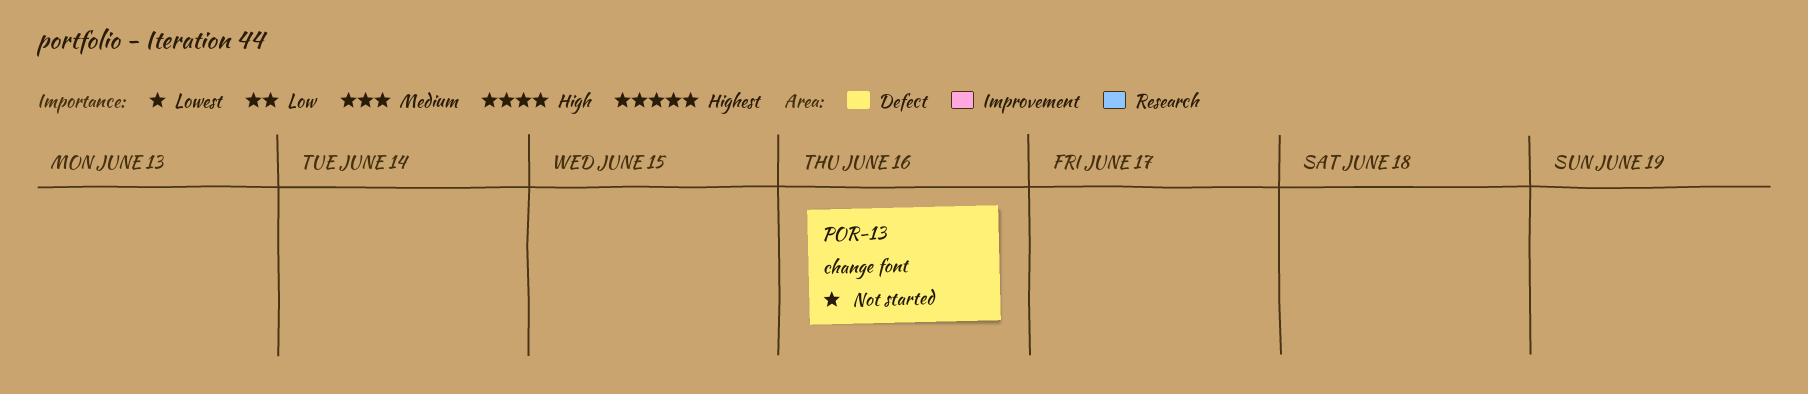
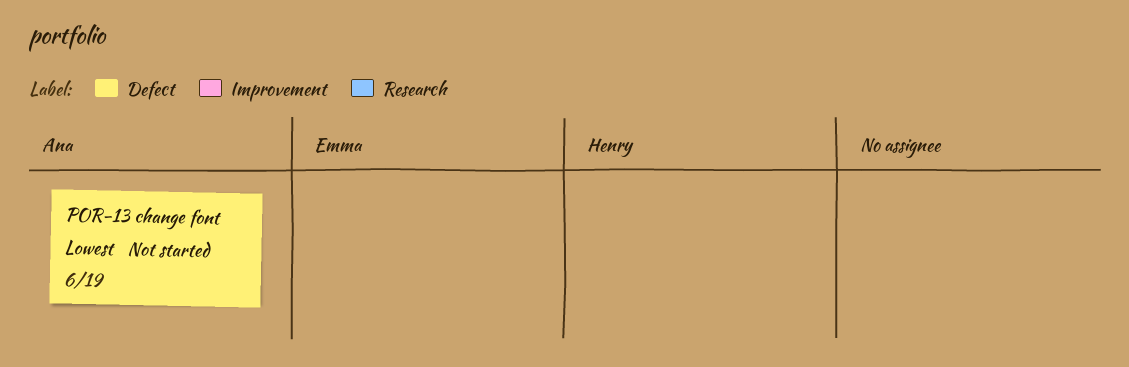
POR-13, due: Jun 16 -> Jun 19

